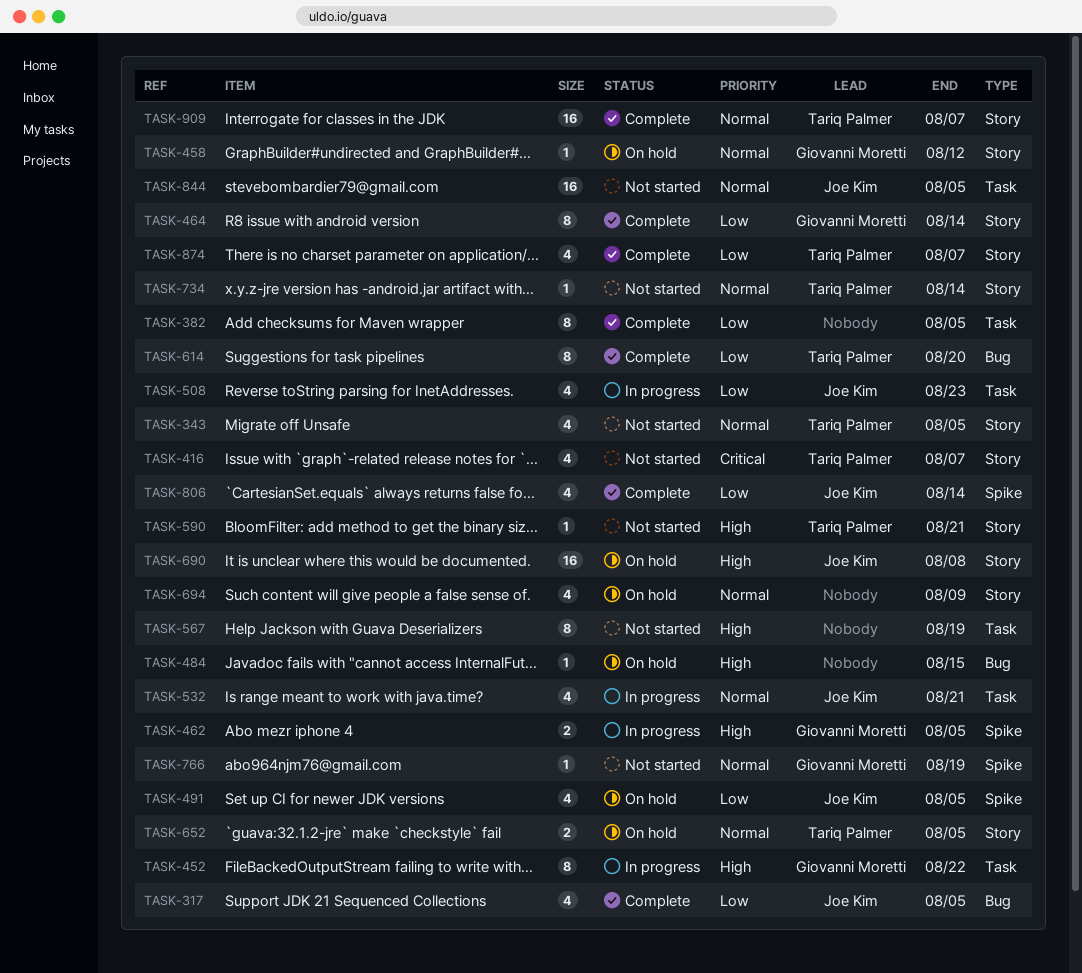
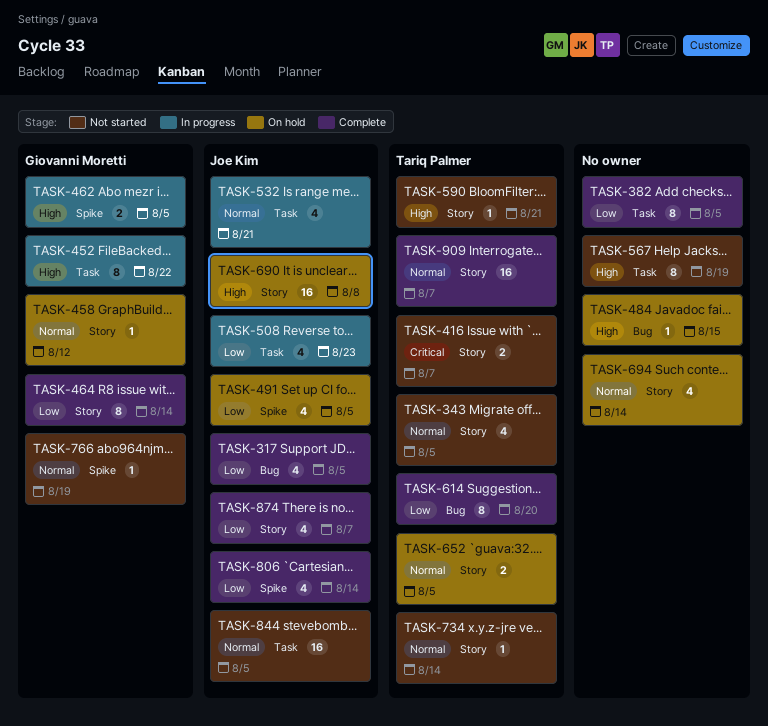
TASK-416, estimate: 4 -> 2
TASK-694, due: Aug 9 -> Aug 14
TASK-874, owner: Tariq Palmer -> Joe Kim

